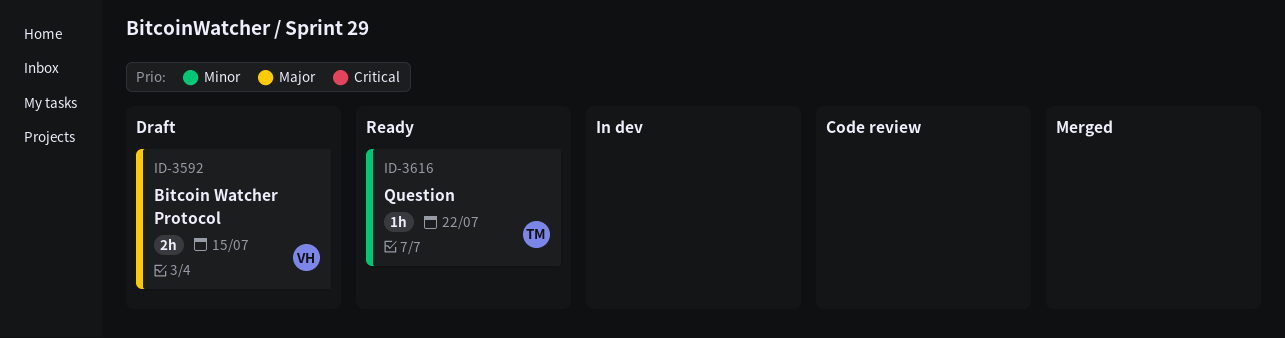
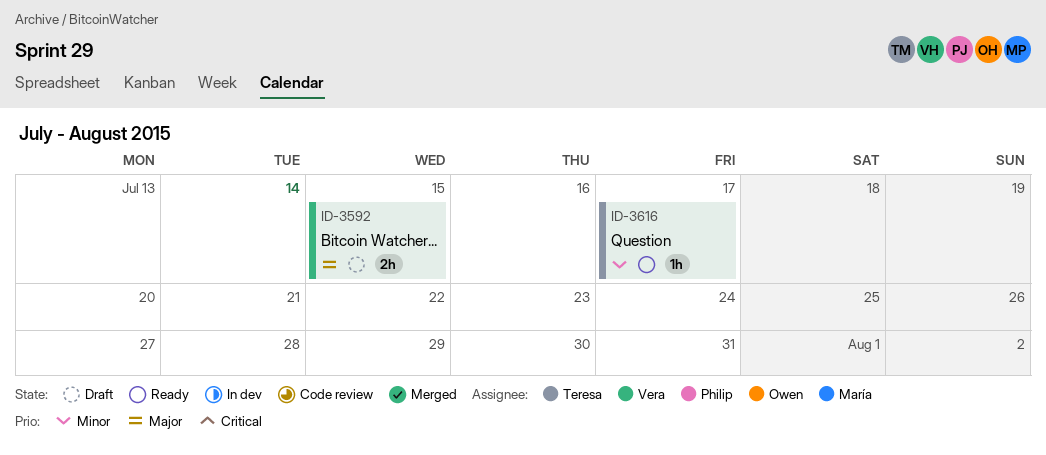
ID-3616, due: Jul 22 -> Jul 17

